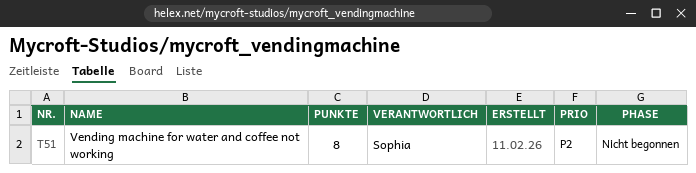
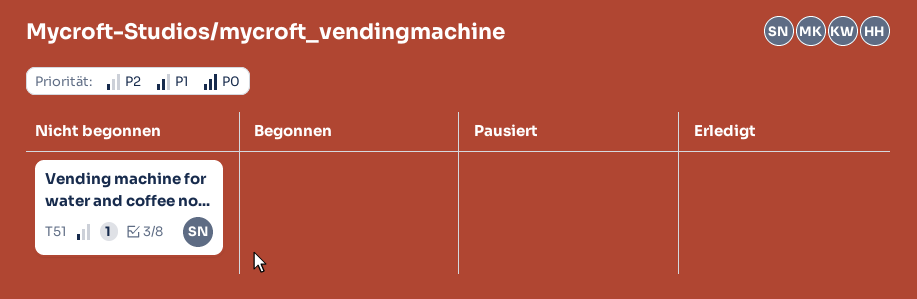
T51, estimate: 8 -> 1

